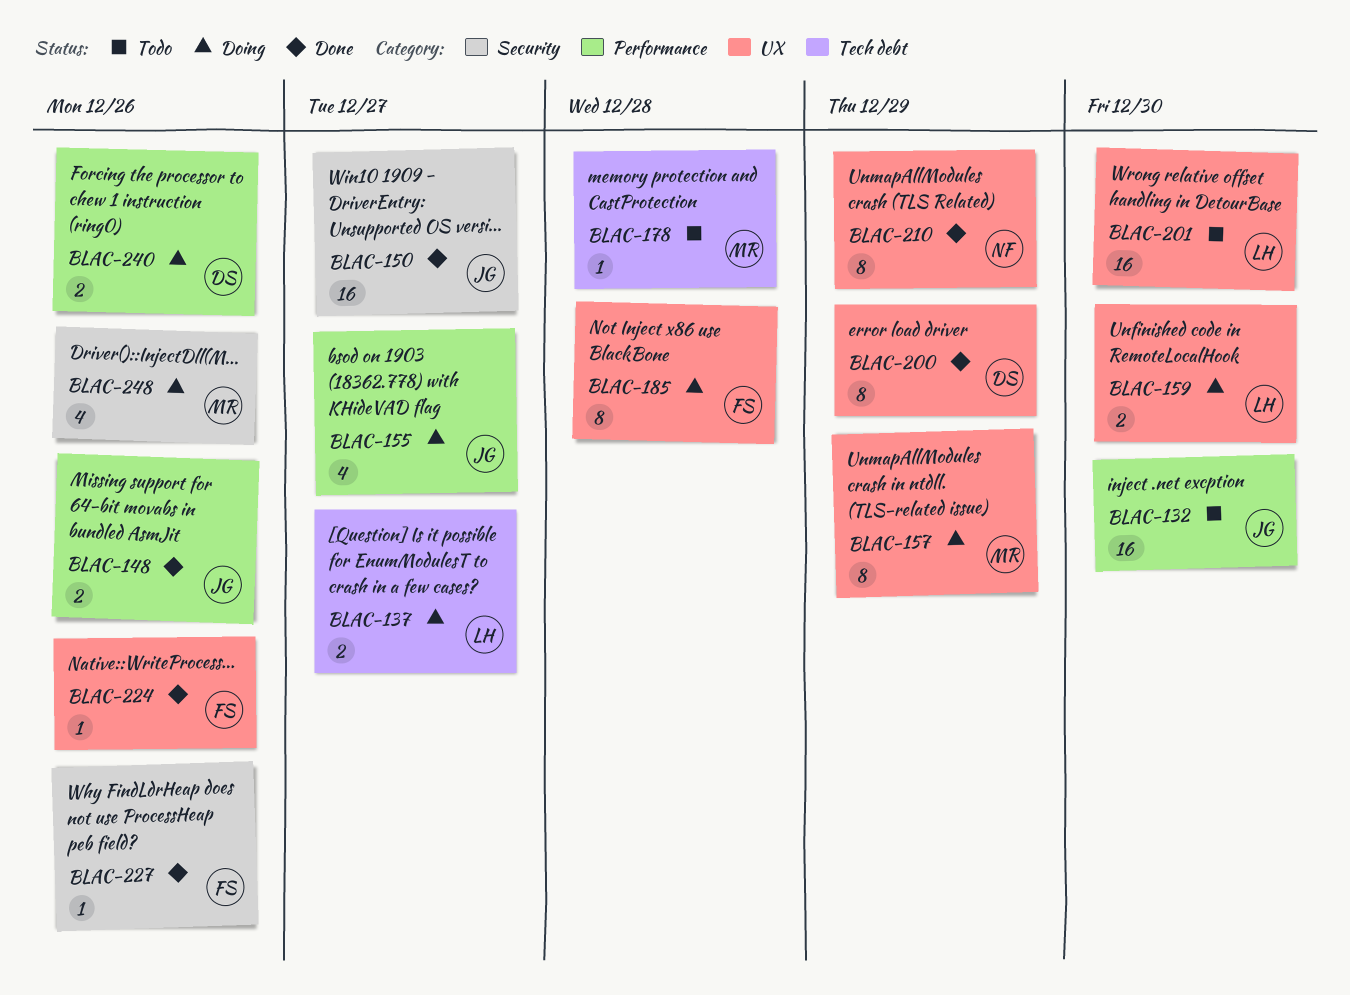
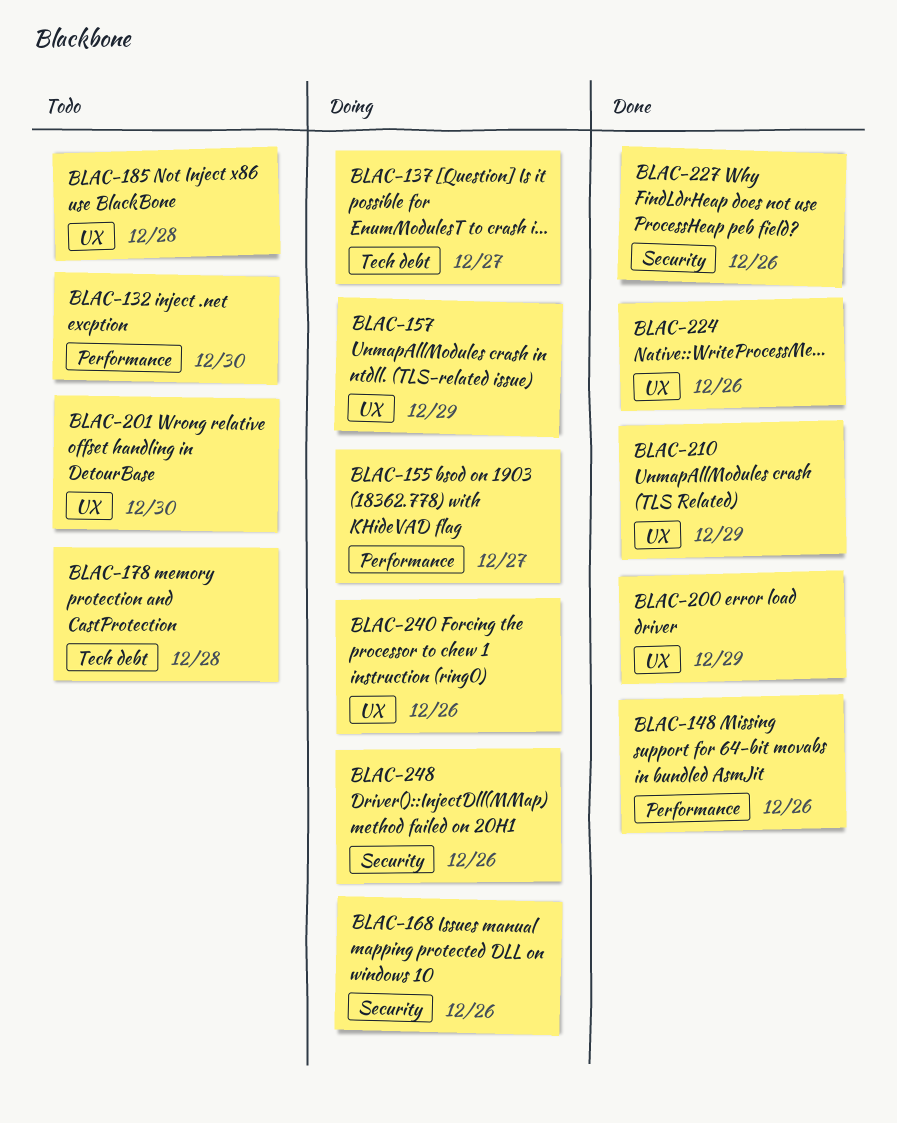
BLAC-150: present -> none
BLAC-159: present -> none
BLAC-168: none -> present
BLAC-185, status: Doing -> Todo
BLAC-240, label: Performance -> UX

